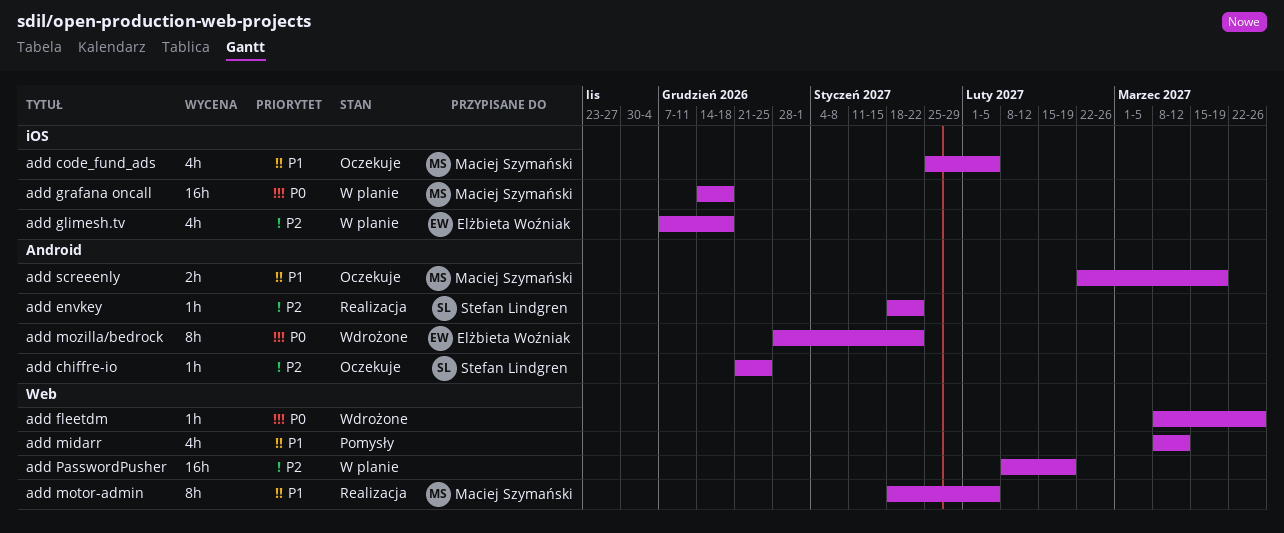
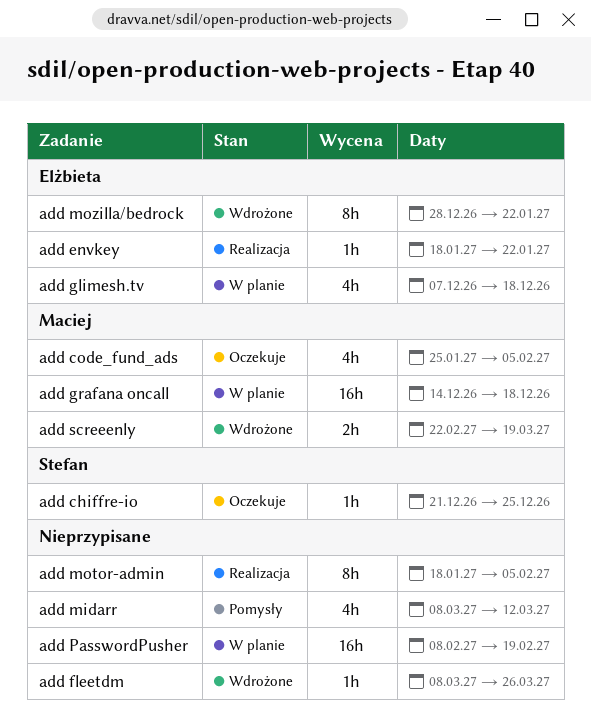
add envkey, owner: Stefan Lindgren -> Elżbieta Woźniak
add motor-admin, owner: Maciej Szymański -> none
add screeenly, status: Oczekuje -> Wdrożone

